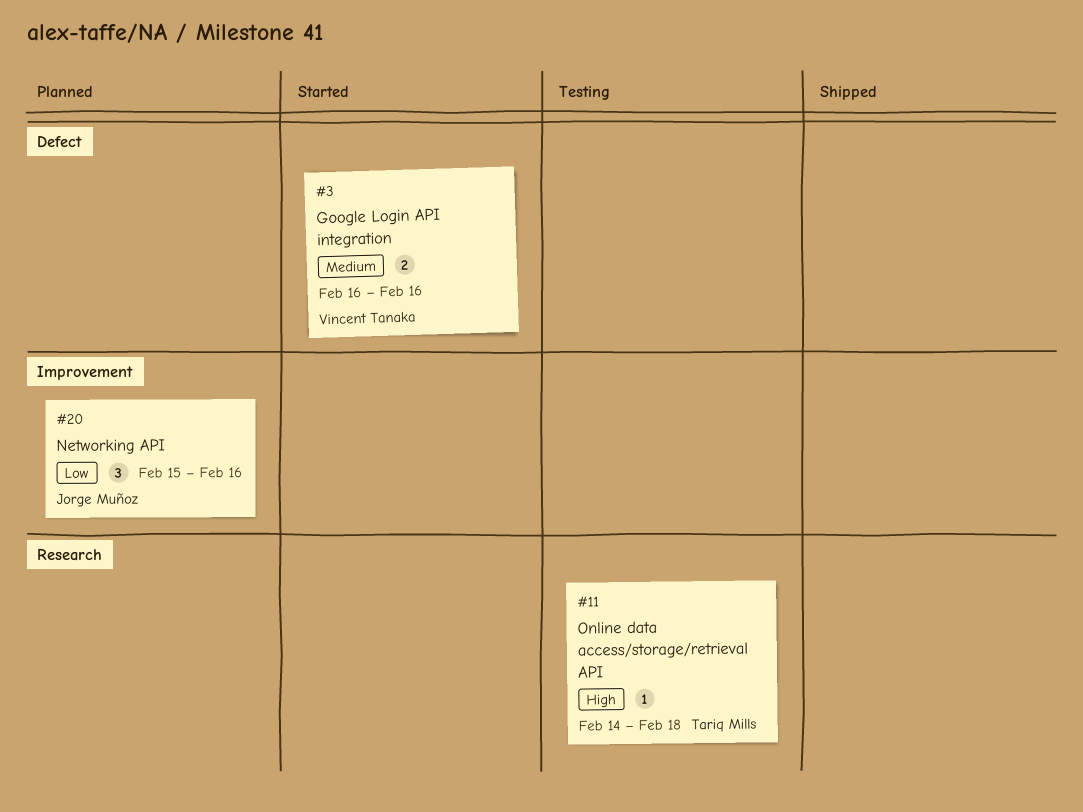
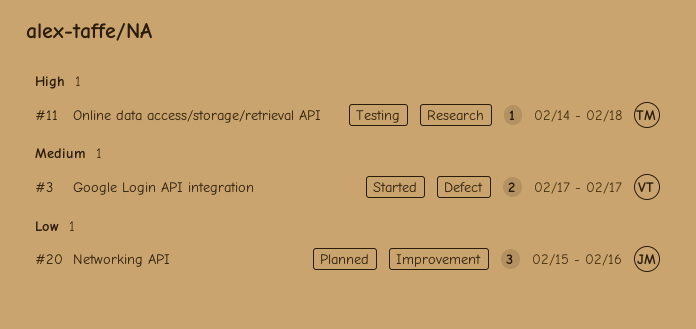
#3, start: Feb 16 -> Feb 17
#3, due: Feb 16 -> Feb 17

